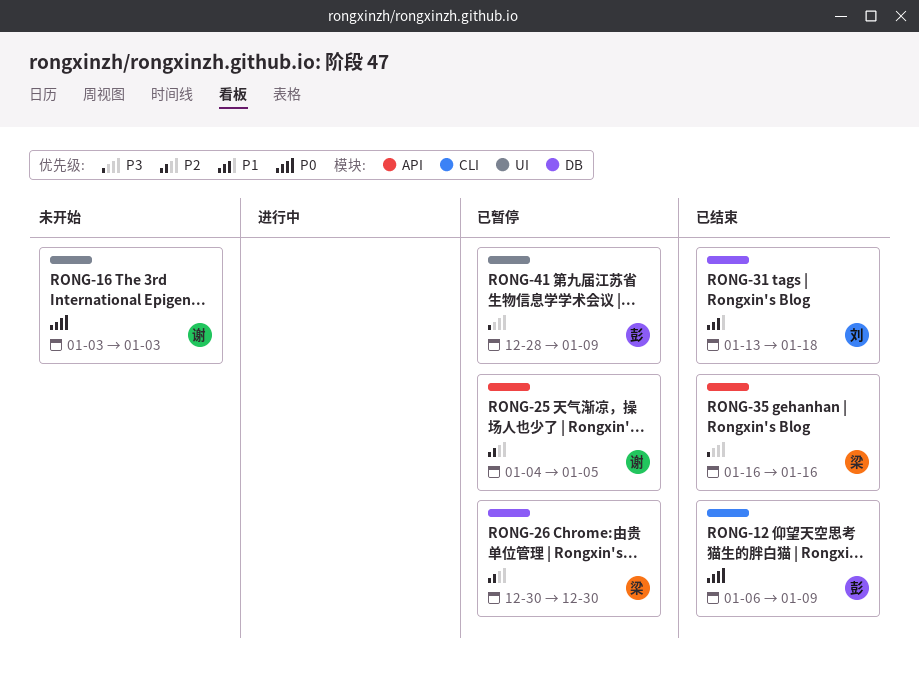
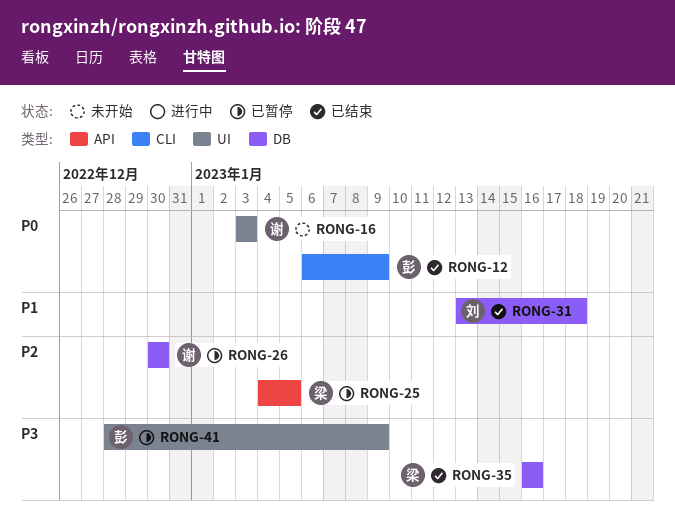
RONG-25, owner: 谢 -> 梁
RONG-26, owner: 梁 -> 谢
RONG-35, label: API -> DB

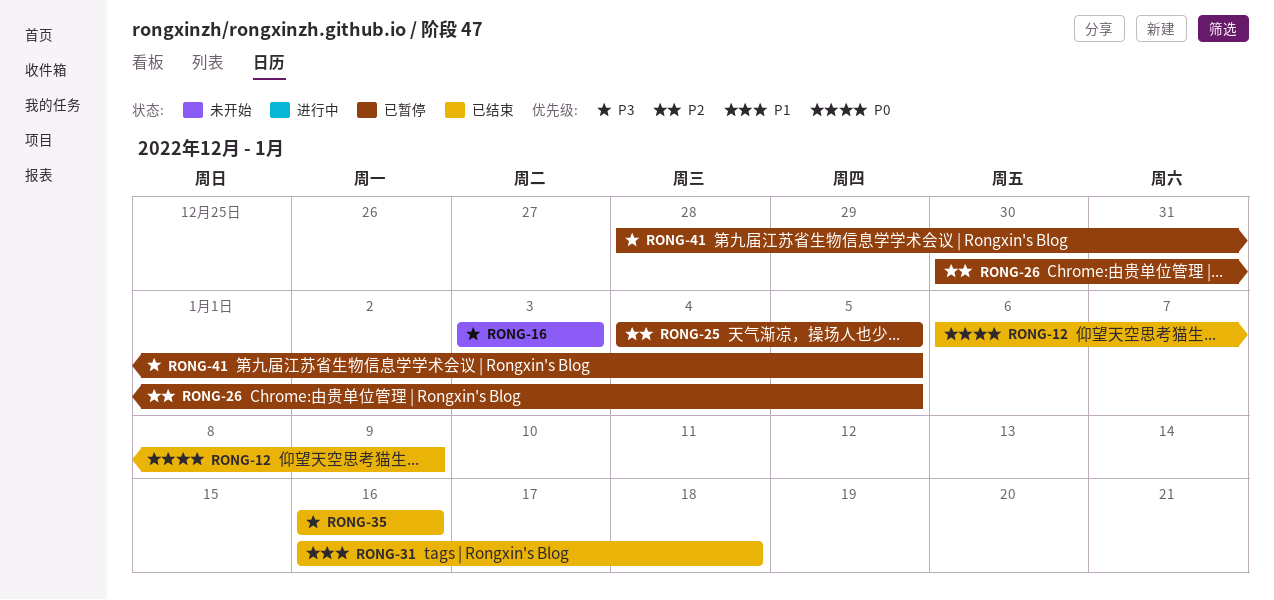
RONG-16, priority: P0 -> P3
RONG-26, due: Dec 30 -> Jan 5
RONG-31, start: Jan 13 -> Jan 16
RONG-41, due: Jan 9 -> Jan 5

